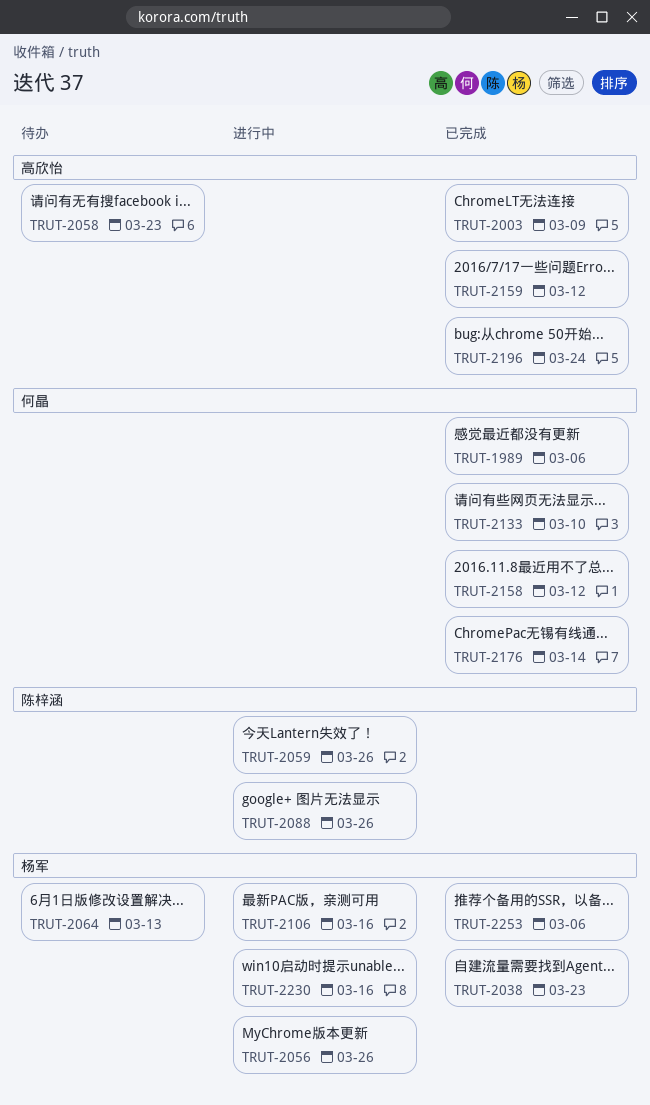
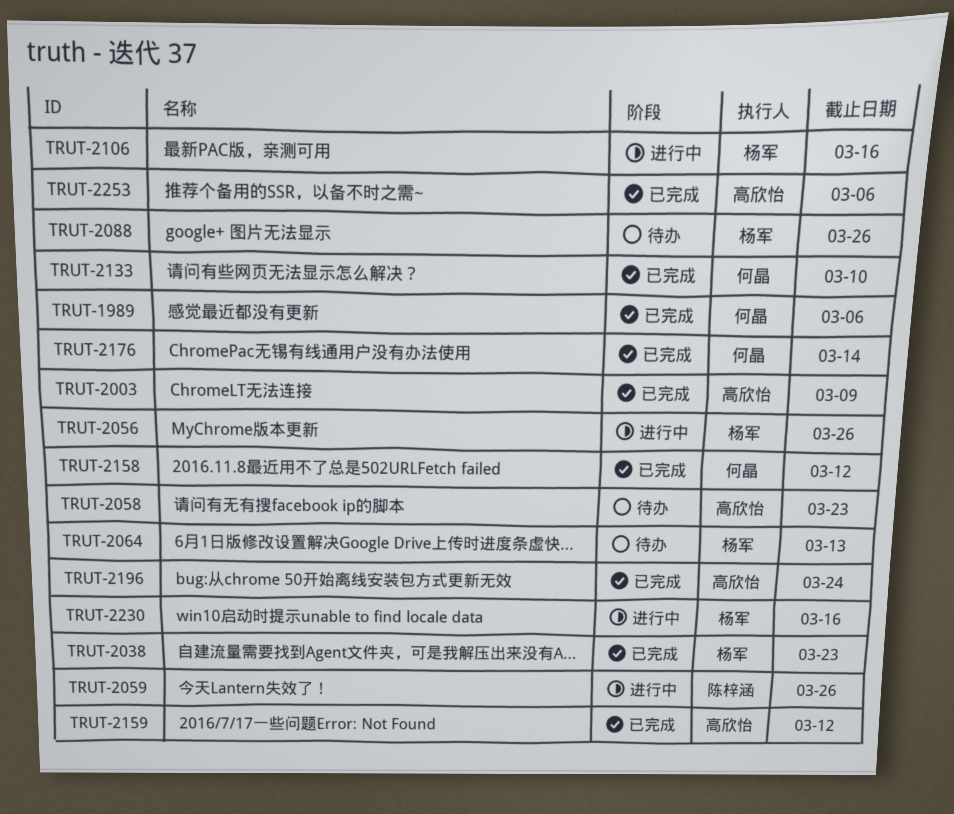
TRUT-2088, status: 进行中 -> 待办
TRUT-2088, owner: 陈梓涵 -> 杨军
TRUT-2253, owner: 杨军 -> 高欣怡

